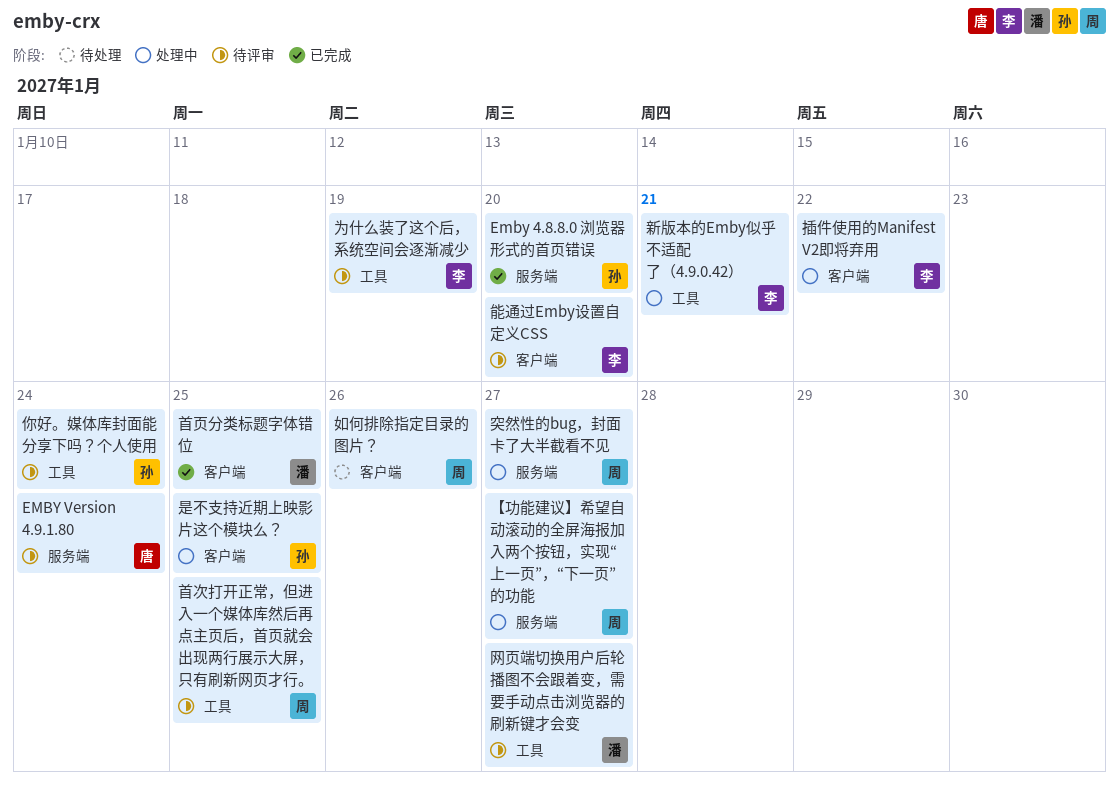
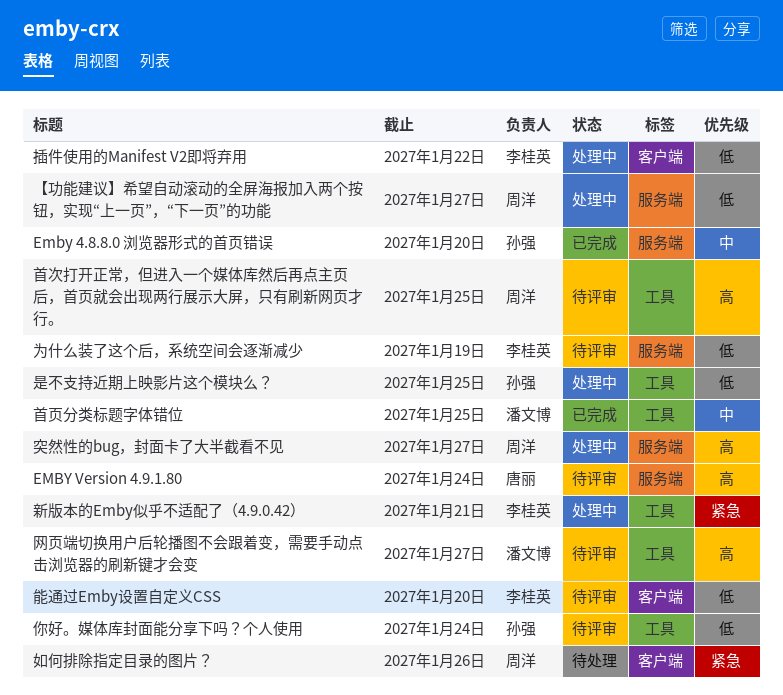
为什么装了这个后，系统空间会逐渐减少, label: 工具 -> 服务端
是不支持近期上映影片这个模块么？, label: 客户端 -> 工具
首页分类标题字体错位, label: 客户端 -> 工具

